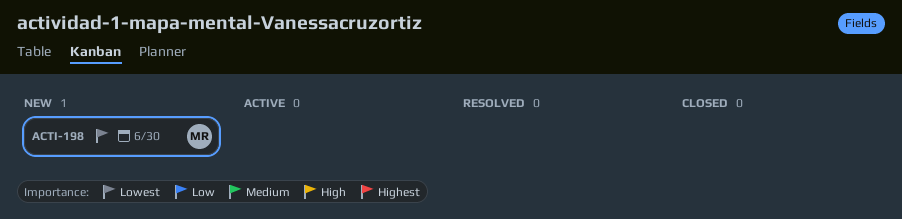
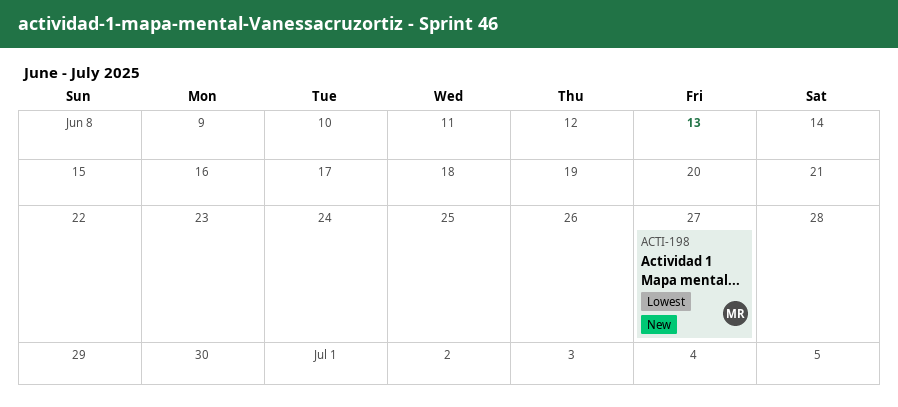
ACTI-198, due: Jun 30 -> Jun 27

